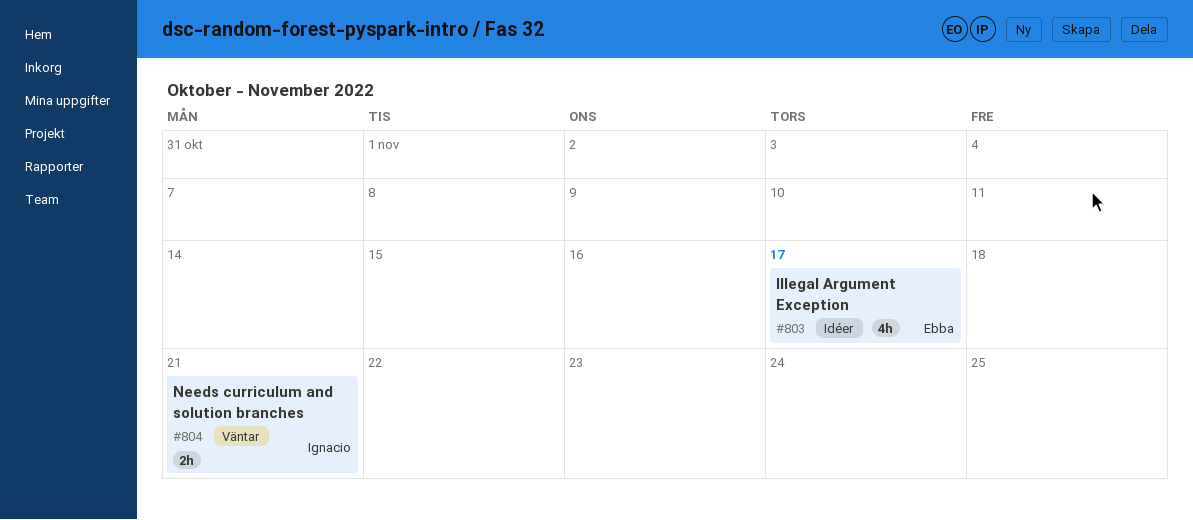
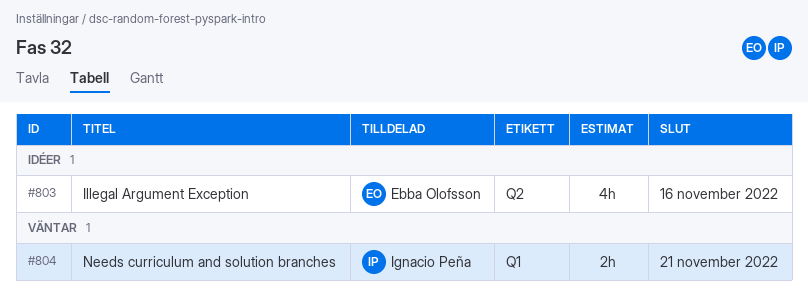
#803, due: Nov 17 -> Nov 16

